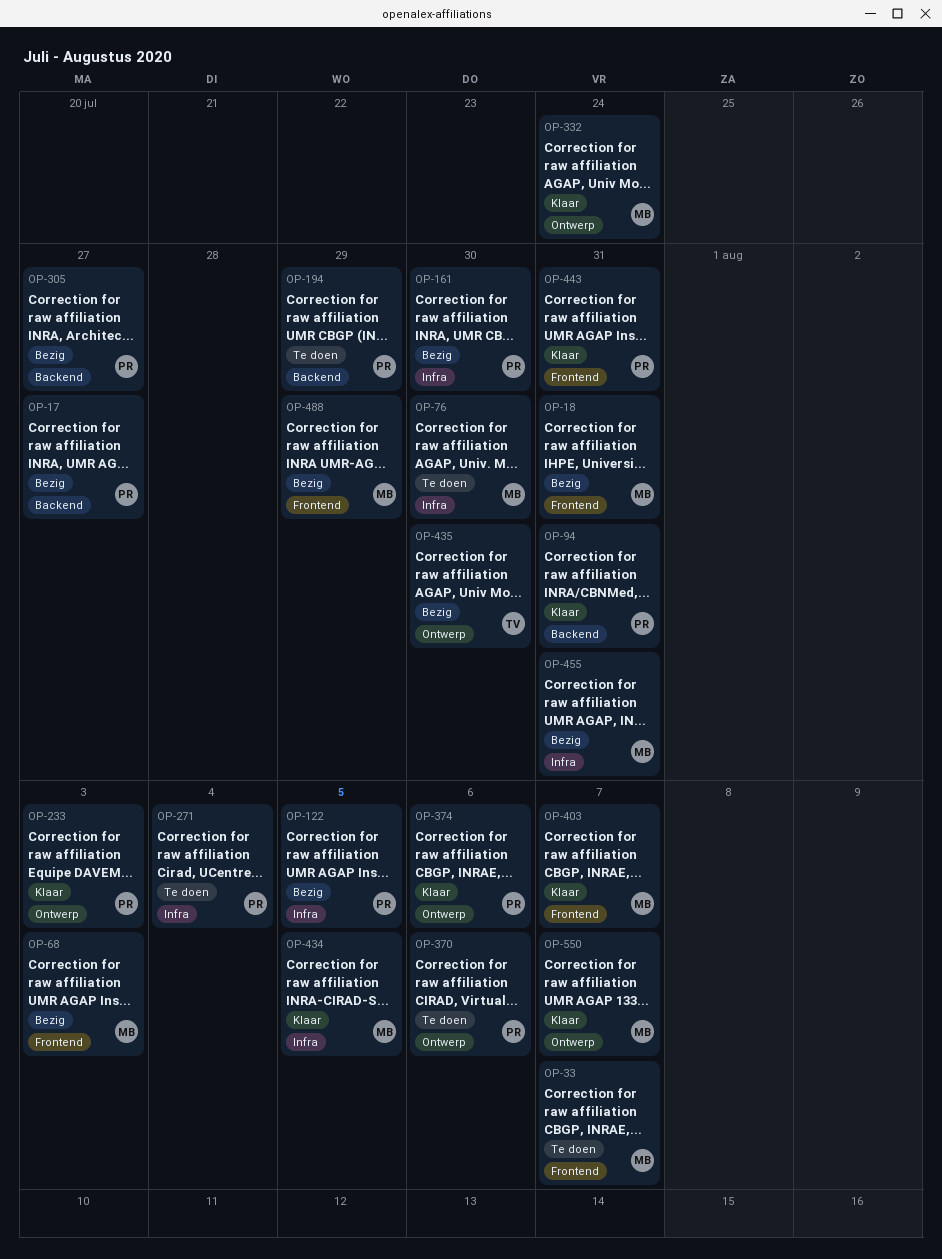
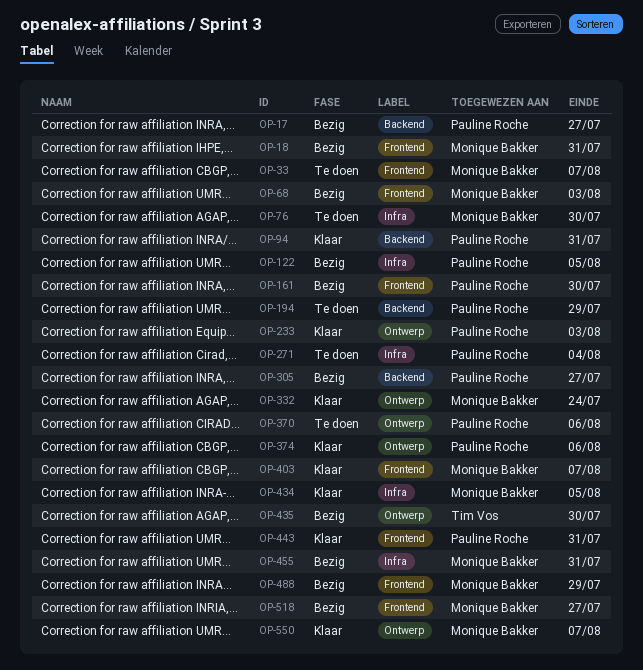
OP-161, label: Infra -> Frontend
OP-518: none -> present

